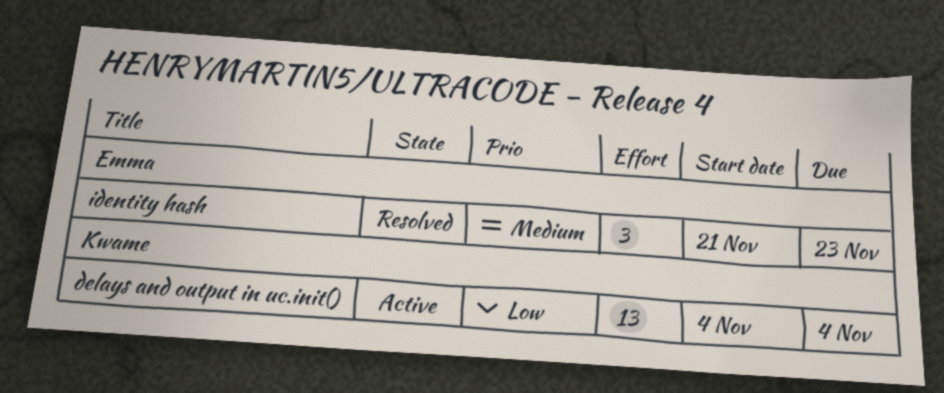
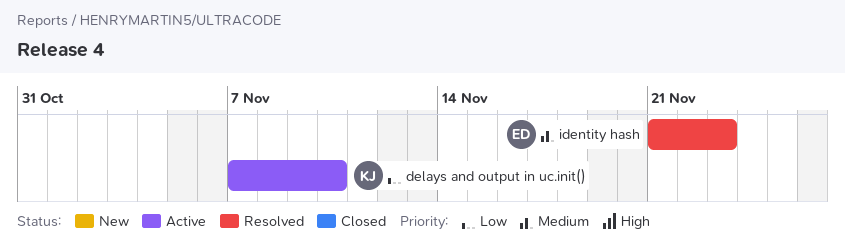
delays and output in uc.init(), start: Nov 4 -> Nov 7
delays and output in uc.init(), due: Nov 4 -> Nov 10

